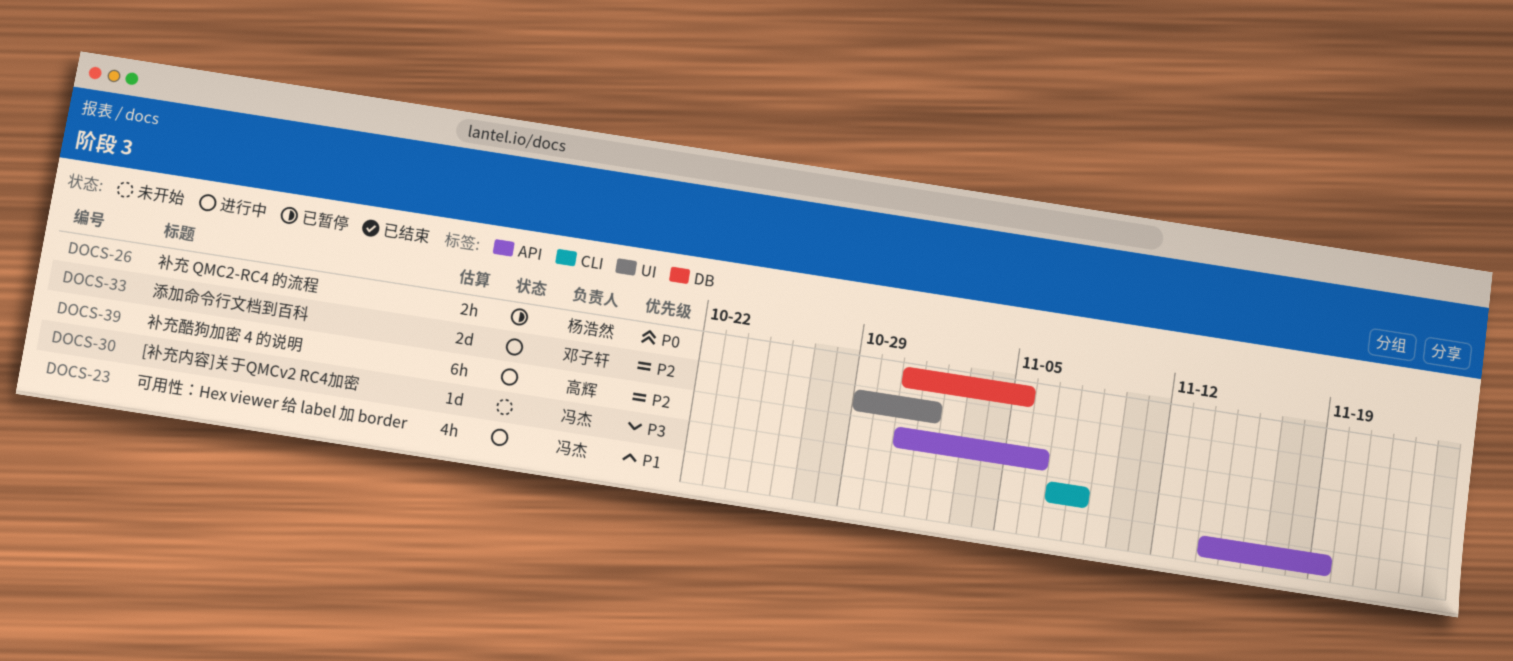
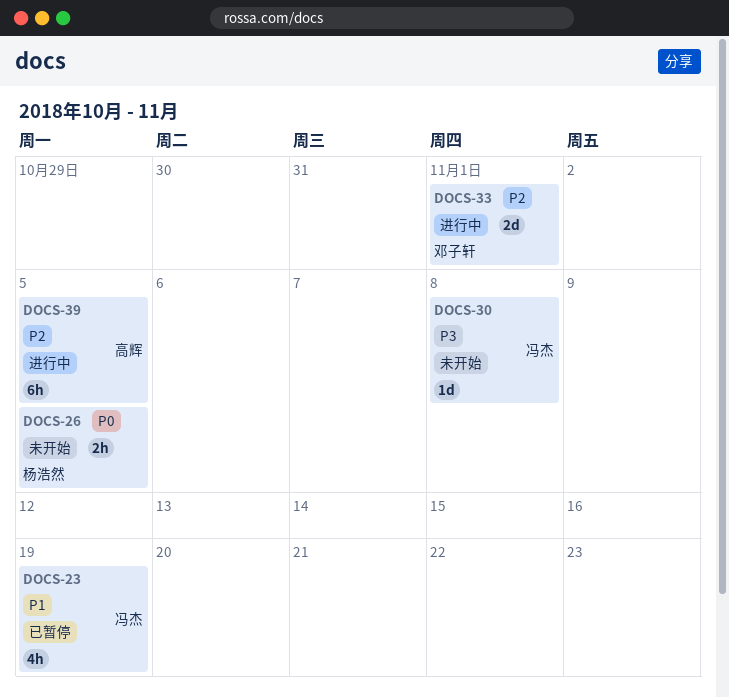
DOCS-23, status: 进行中 -> 已暂停
DOCS-26, status: 已暂停 -> 未开始
DOCS-39, due: Nov 6 -> Nov 5

